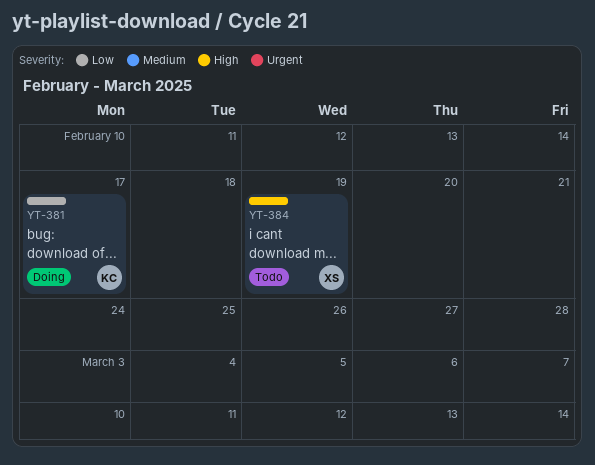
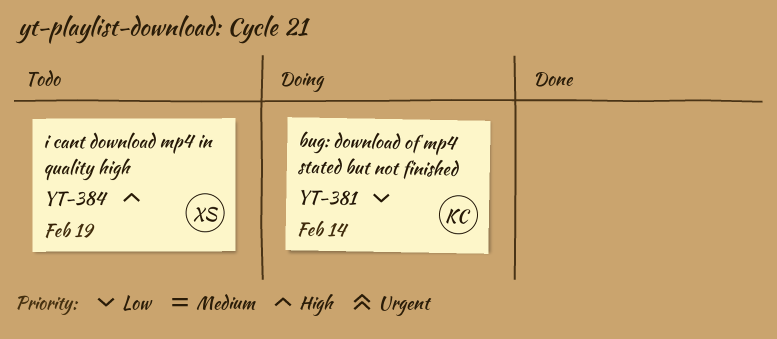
YT-381, due: Feb 17 -> Feb 14

